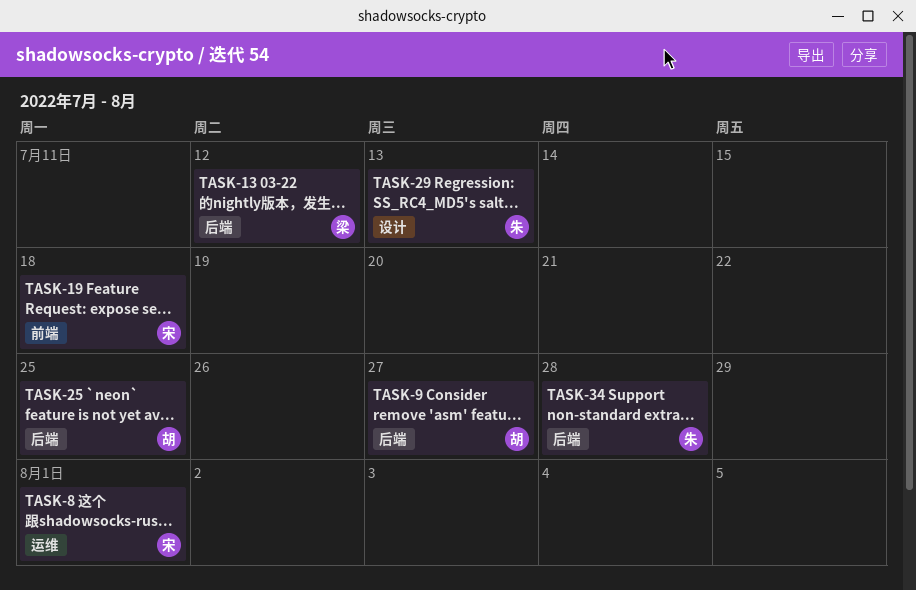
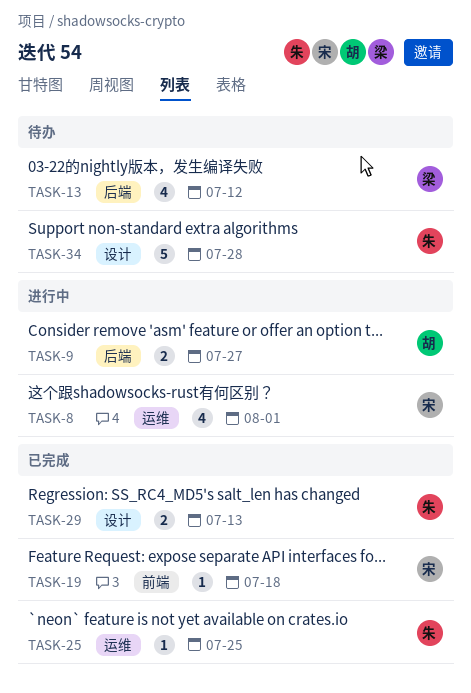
TASK-25, owner: 胡 -> 朱
TASK-25, label: 后端 -> 运维
TASK-34, label: 后端 -> 设计

